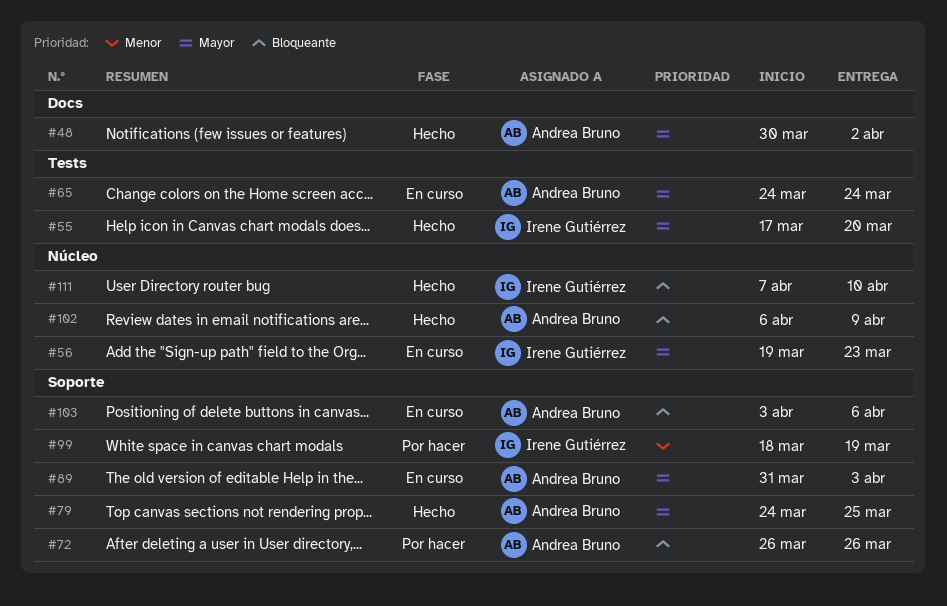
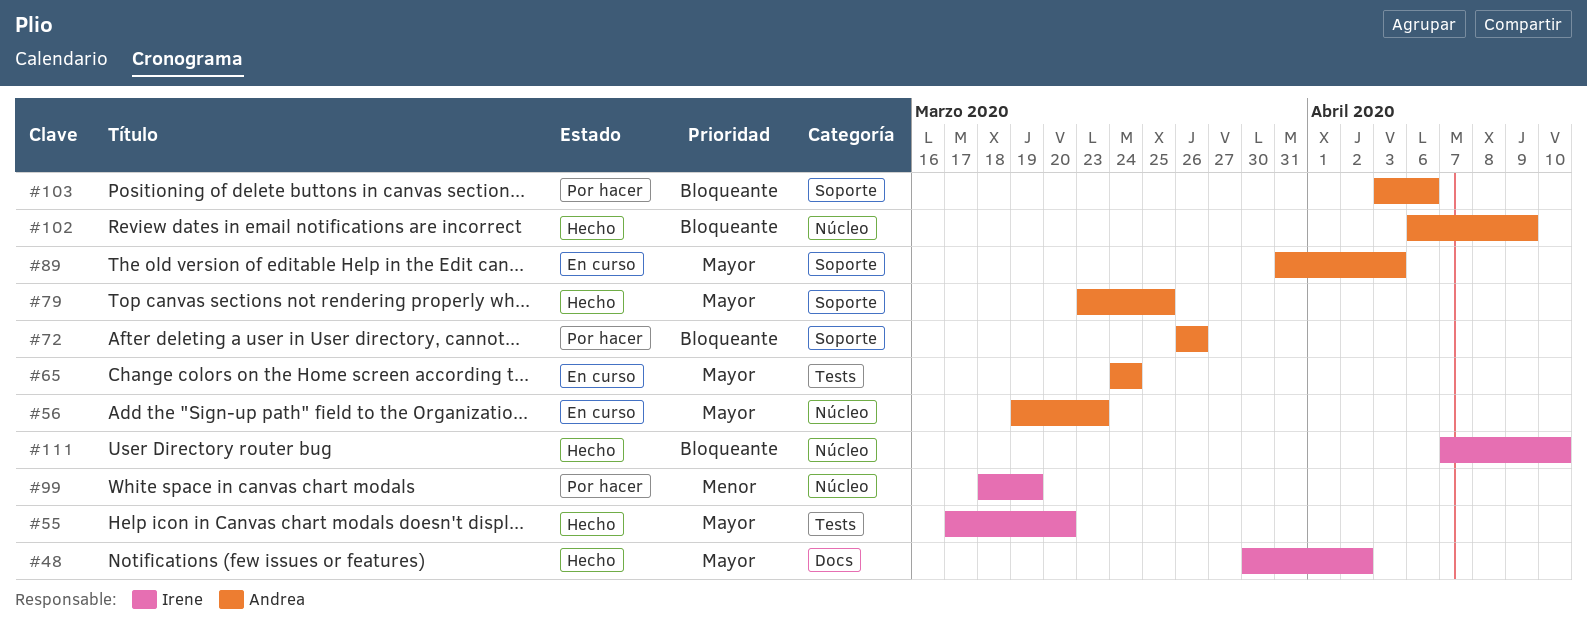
#48, owner: Andrea Bruno -> Irene Gutiérrez
#56, owner: Irene Gutiérrez -> Andrea Bruno
#79, start: Mar 24 -> Mar 23
#99, label: Soporte -> Núcleo
#103, status: En curso -> Por hacer

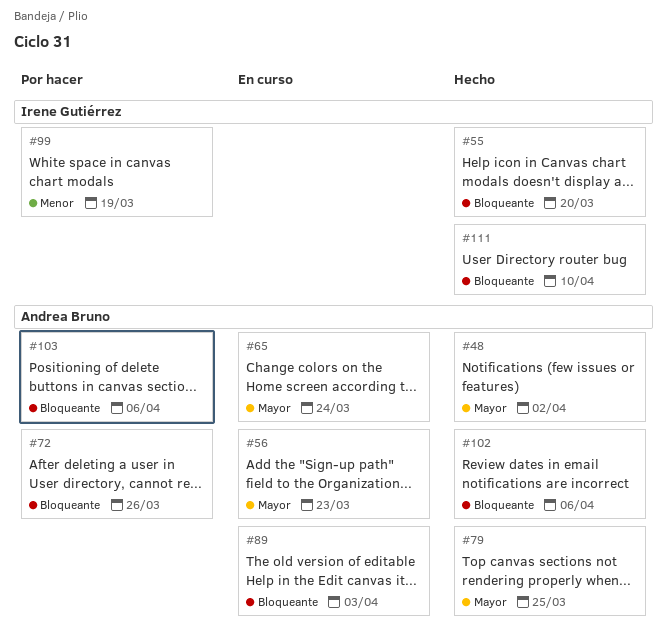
#48, owner: Irene Gutiérrez -> Andrea Bruno
#55, priority: Mayor -> Bloqueante
#89, priority: Mayor -> Bloqueante
#102, due: Apr 9 -> Apr 6

